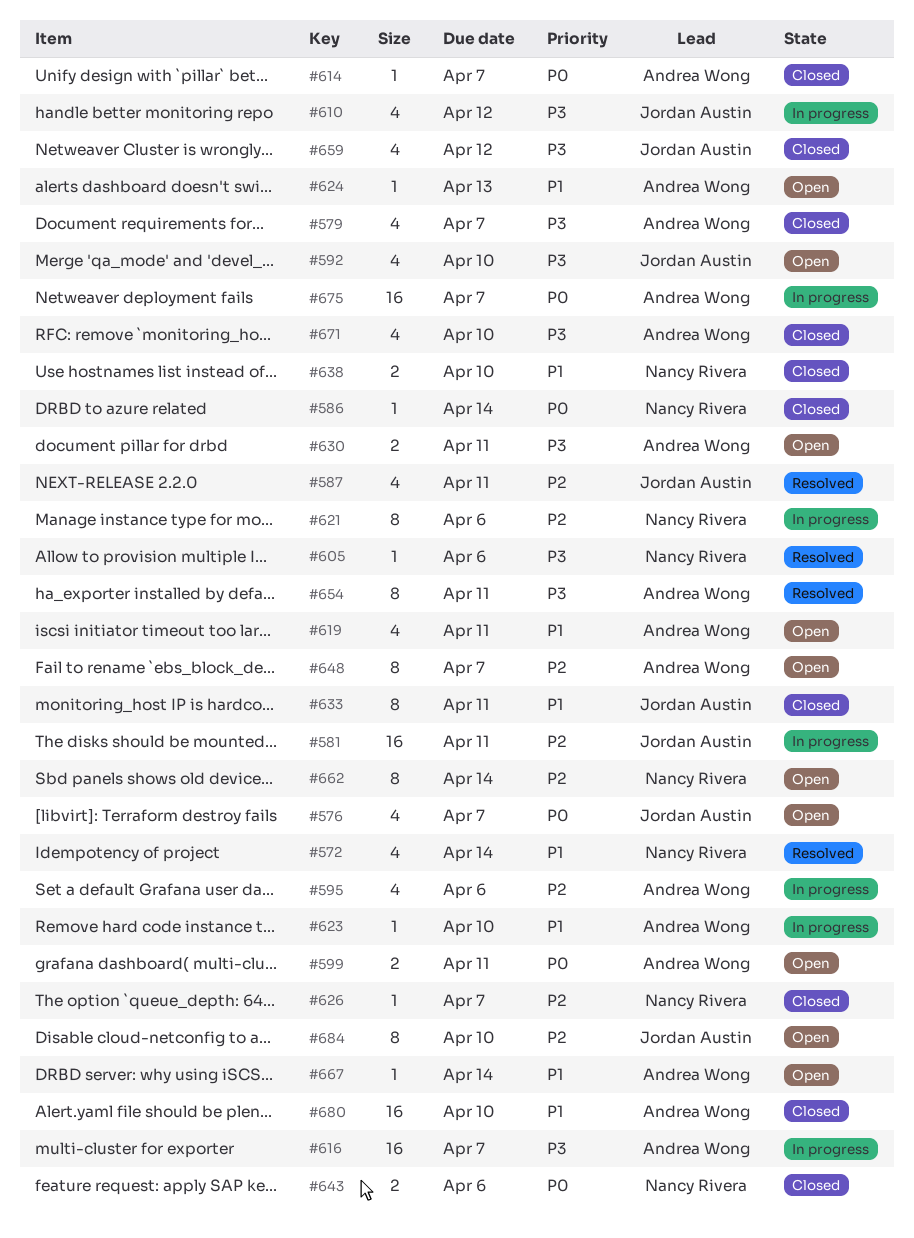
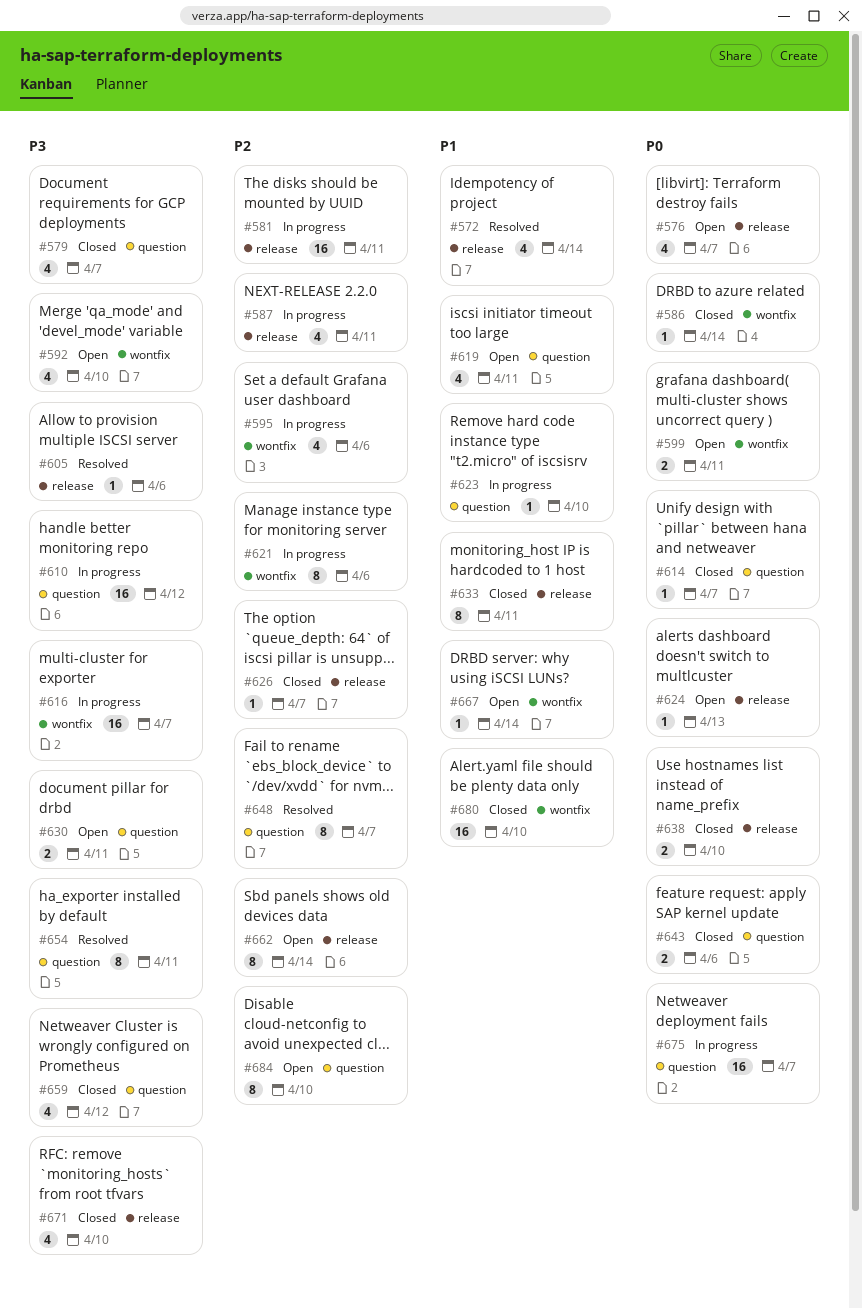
#587, status: Resolved -> In progress
#610, estimate: 4 -> 16
#624, priority: P1 -> P0
#638, priority: P1 -> P0
#648, status: Open -> Resolved

